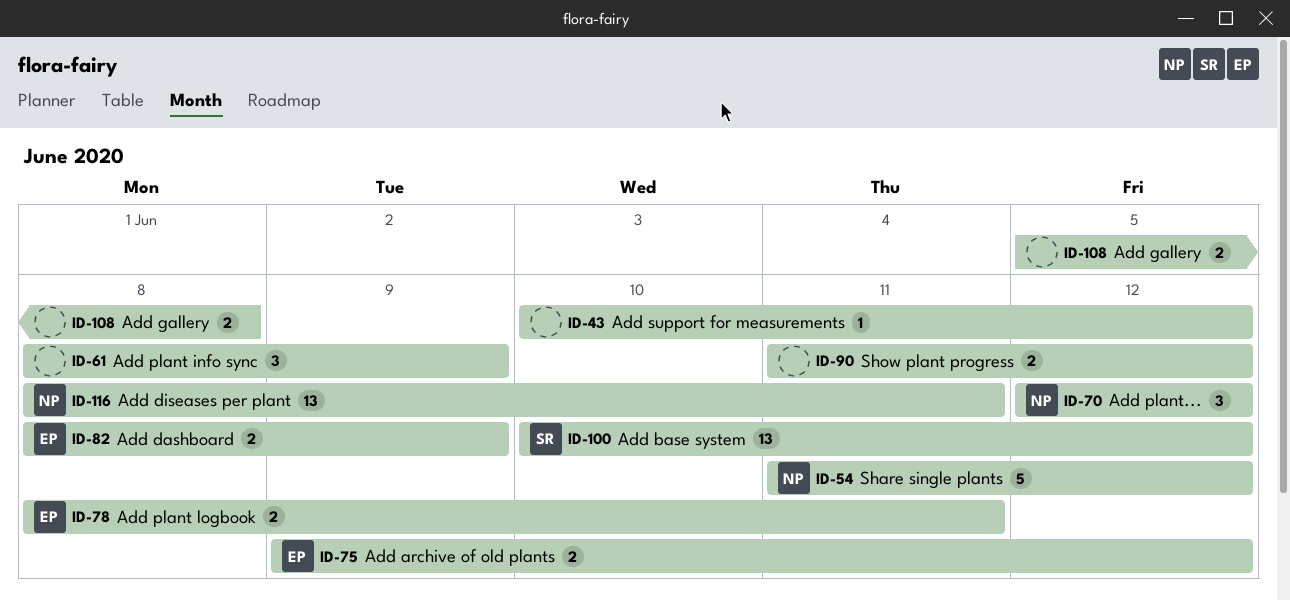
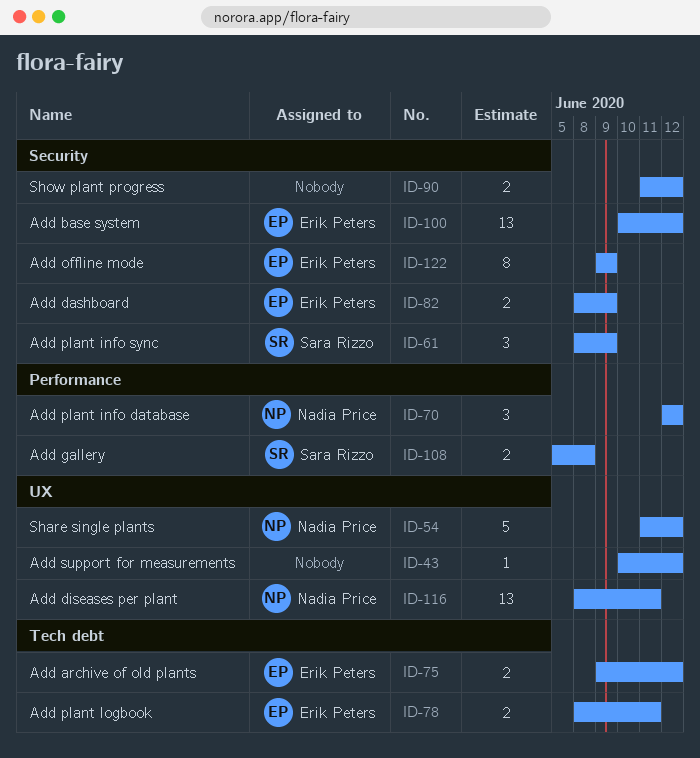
ID-61, owner: none -> Sara Rizzo
ID-100, owner: Sara Rizzo -> Erik Peters
ID-108, owner: none -> Sara Rizzo
ID-122: none -> present

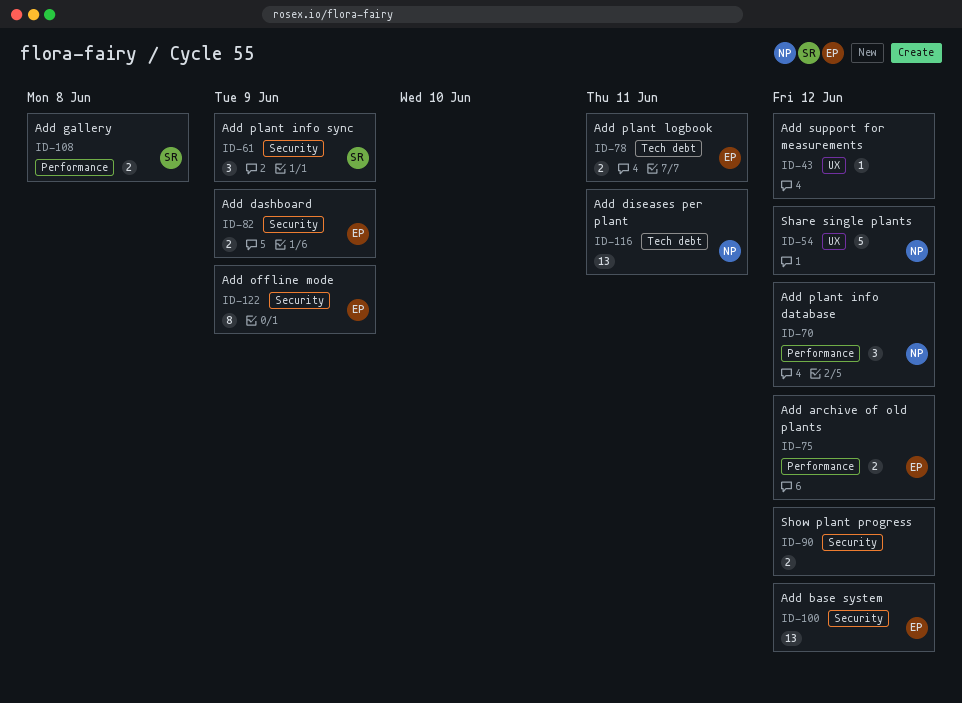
ID-75, label: Tech debt -> Performance
ID-116, label: UX -> Tech debt

